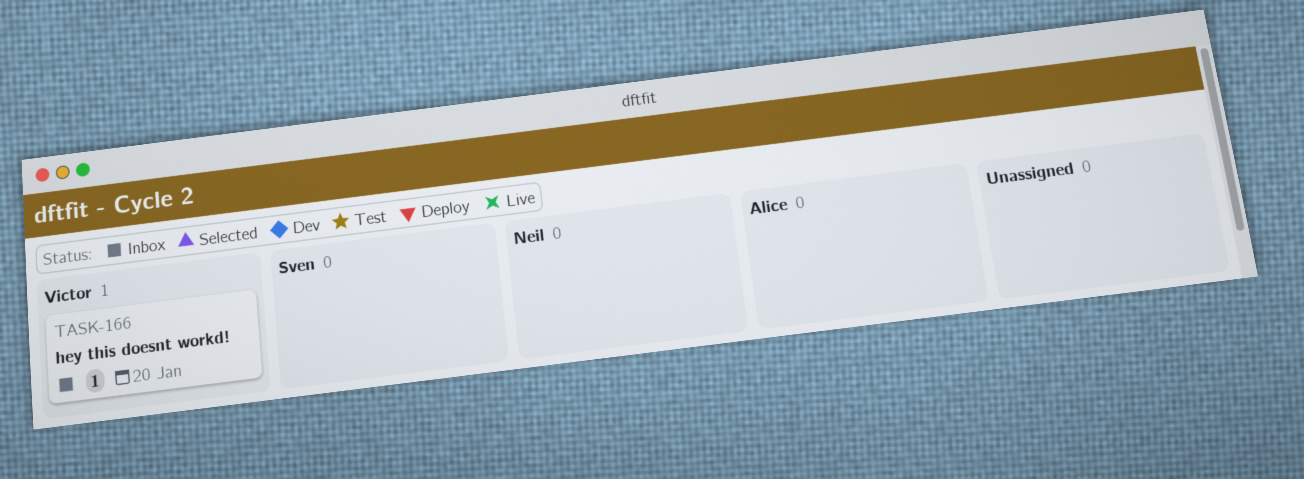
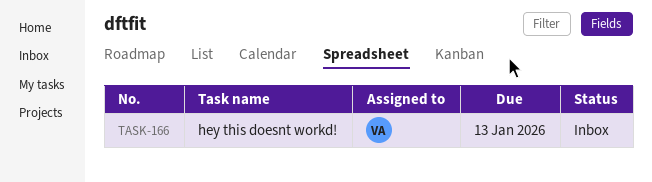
TASK-166, due: Jan 20 -> Jan 13

